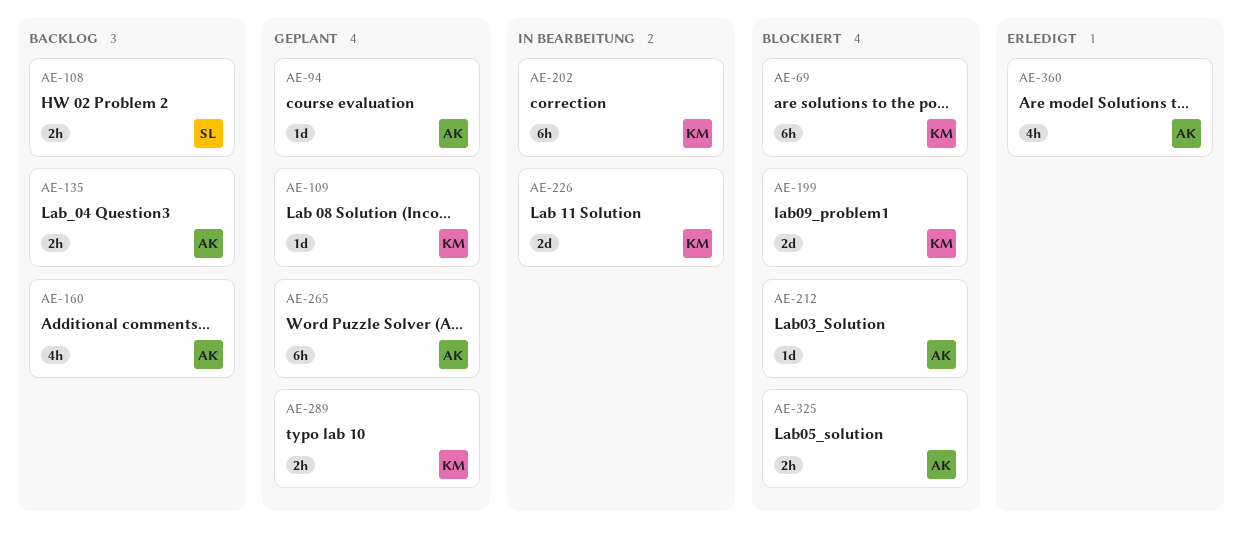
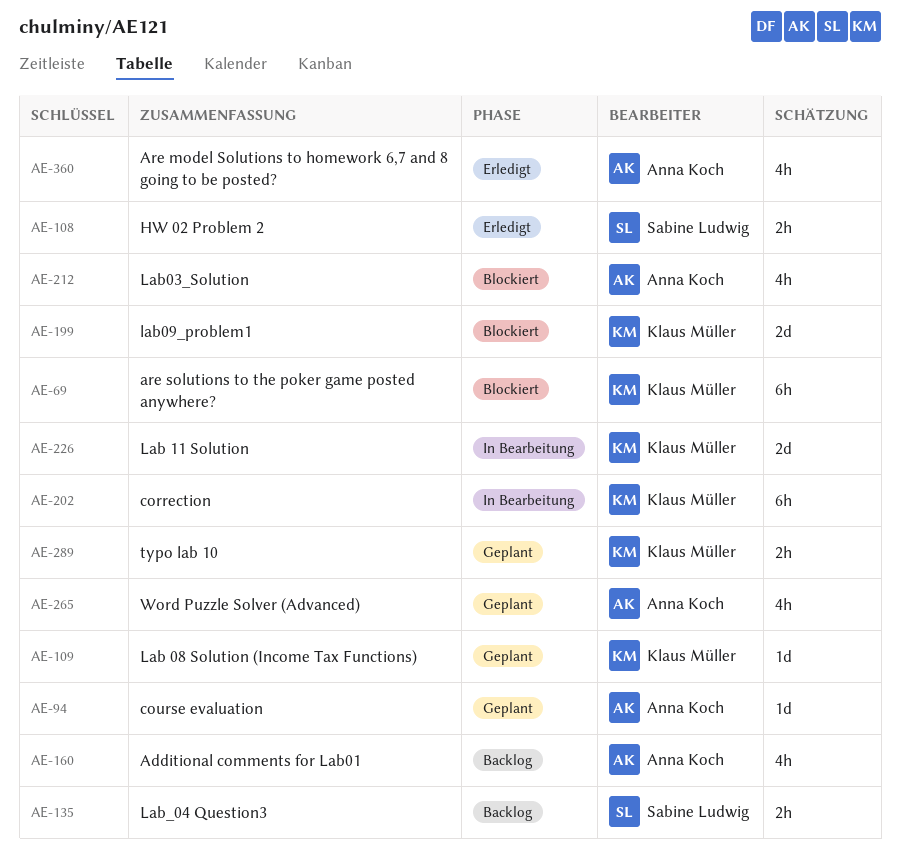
AE-108, status: Backlog -> Erledigt
AE-135, owner: Anna Koch -> Sabine Ludwig
AE-212, estimate: 1d -> 4h
AE-265, estimate: 6h -> 4h
AE-325: present -> none

